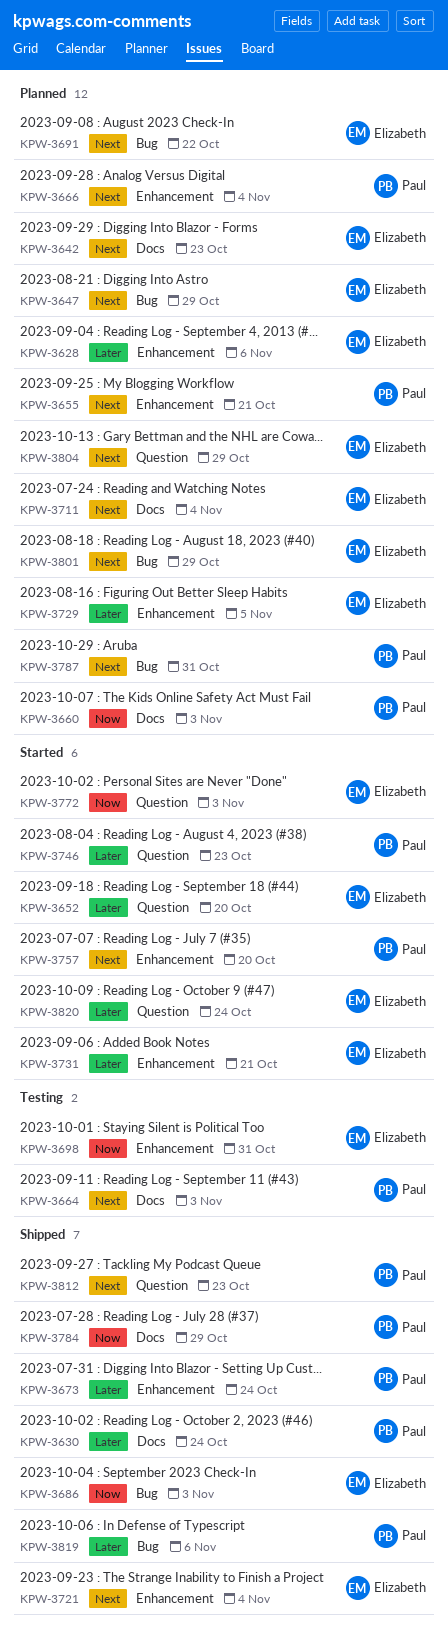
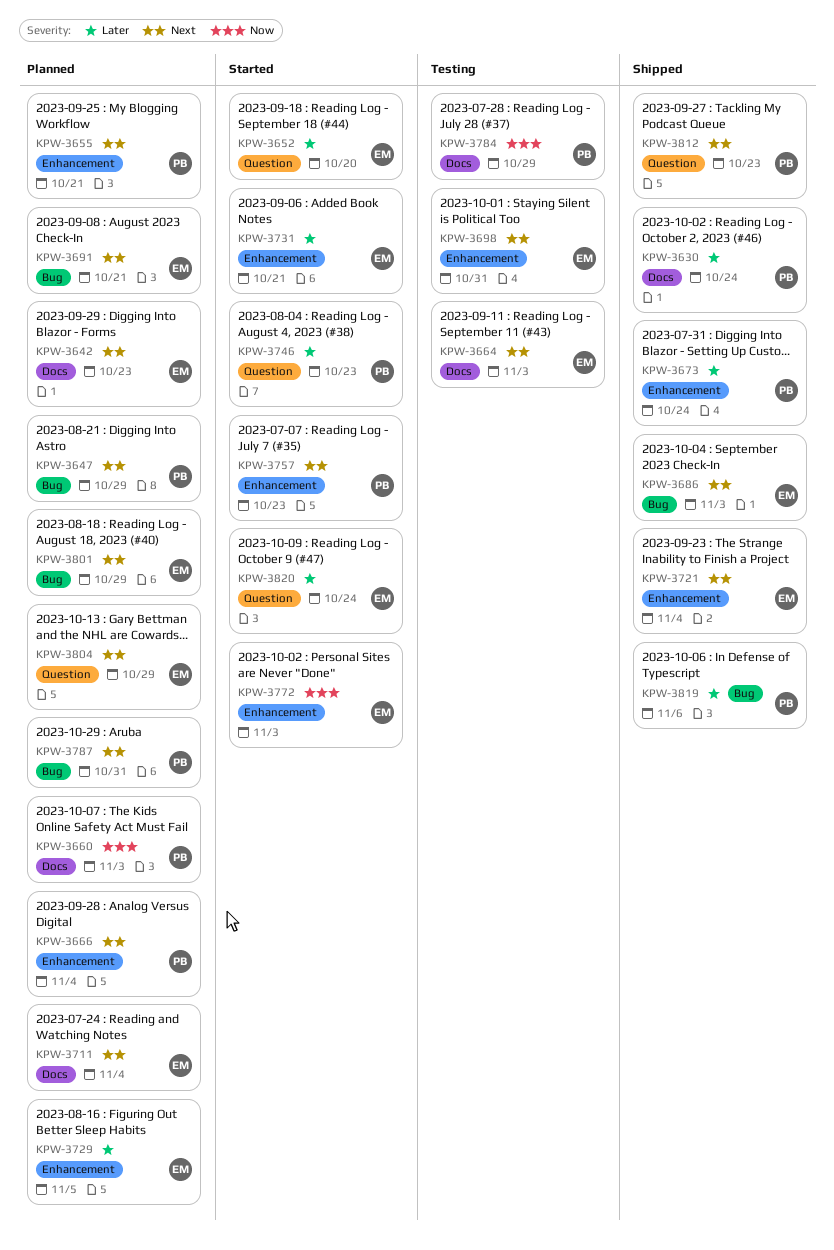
KPW-3628: present -> none
KPW-3647, owner: Elizabeth -> Paul
KPW-3664, owner: Paul -> Elizabeth
KPW-3686, priority: Now -> Next
KPW-3691, due: Oct 22 -> Oct 21
KPW-3698, priority: Now -> Next
KPW-3757, due: Oct 20 -> Oct 23
KPW-3772, label: Question -> Enhancement
KPW-3784, status: Shipped -> Testing

